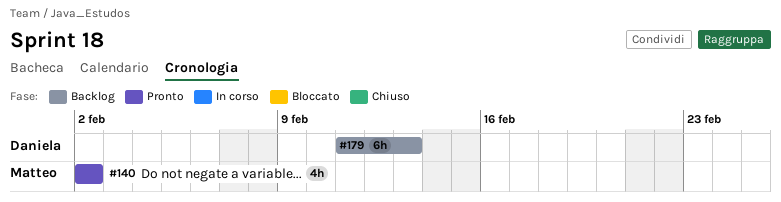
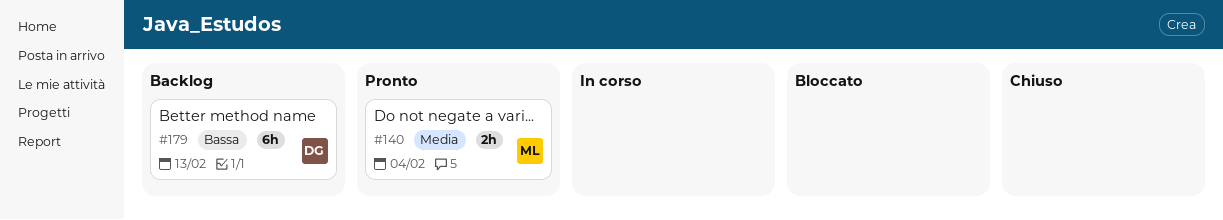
#140, estimate: 4h -> 2h
#140, due: Feb 2 -> Feb 4

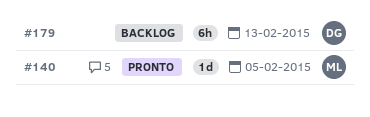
#140, estimate: 2h -> 1d
#140, due: Feb 4 -> Feb 5

